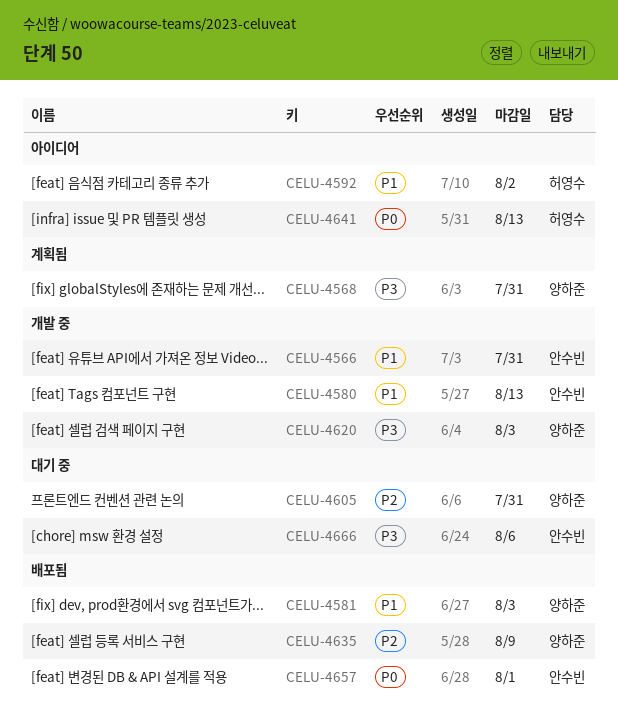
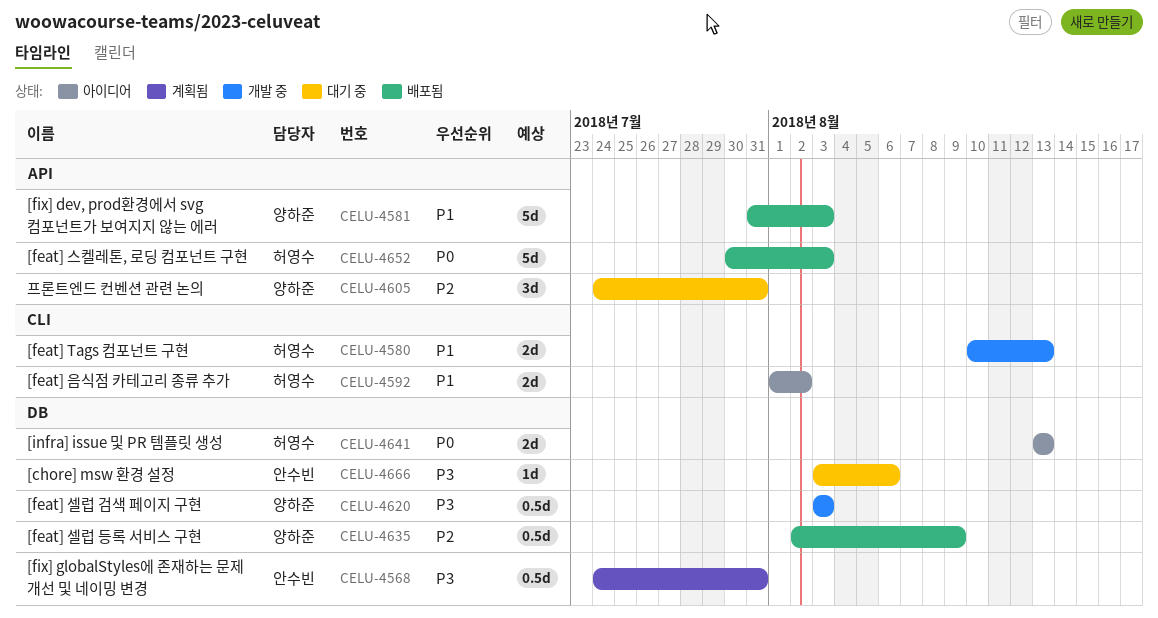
CELU-4566: present -> none
CELU-4568, owner: 양하준 -> 안수빈
CELU-4580, owner: 안수빈 -> 허영수
CELU-4652: none -> present
CELU-4657: present -> none

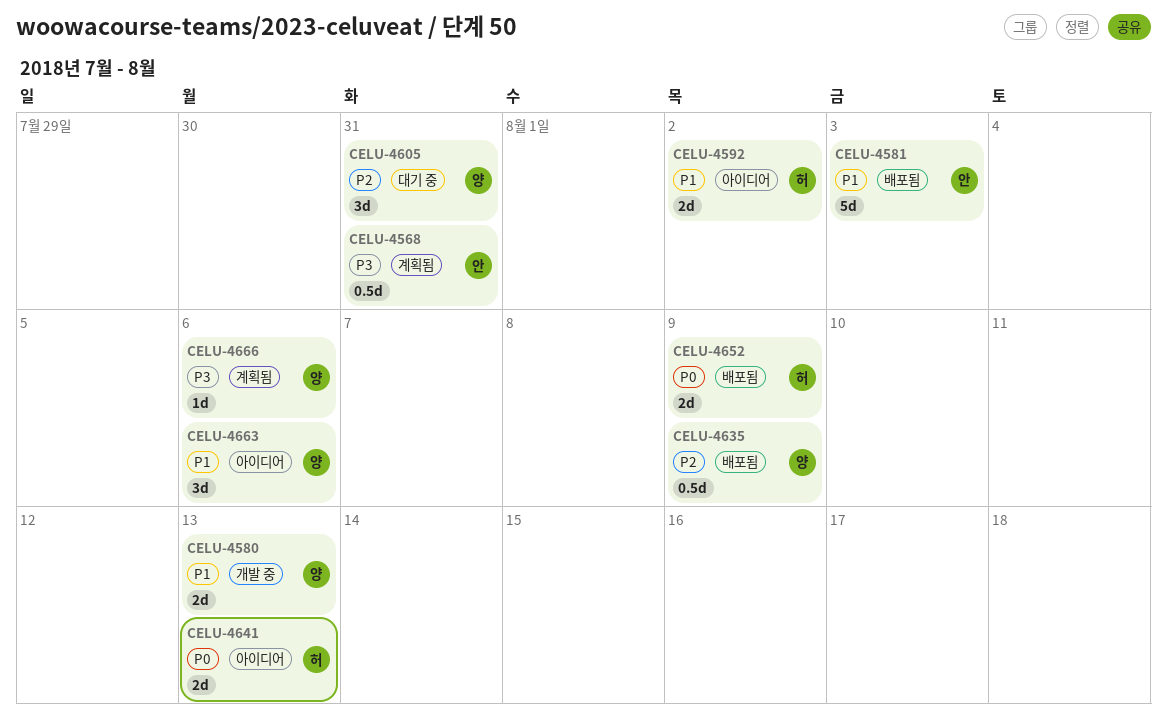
CELU-4580, owner: 허영수 -> 양하준
CELU-4581, owner: 양하준 -> 안수빈
CELU-4620: present -> none
CELU-4652, estimate: 5d -> 2d
CELU-4652, due: Aug 3 -> Aug 9
CELU-4663: none -> present
CELU-4666, status: 대기 중 -> 계획됨
CELU-4666, owner: 안수빈 -> 양하준

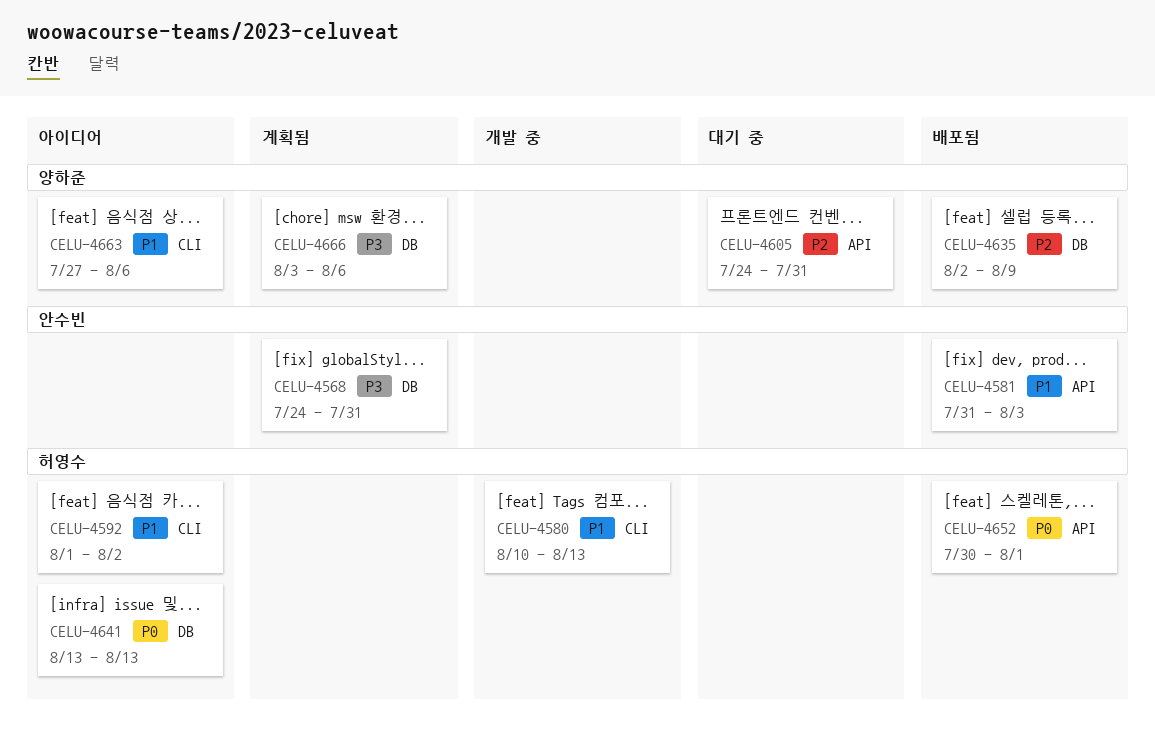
CELU-4580, owner: 양하준 -> 허영수
CELU-4652, due: Aug 9 -> Aug 1

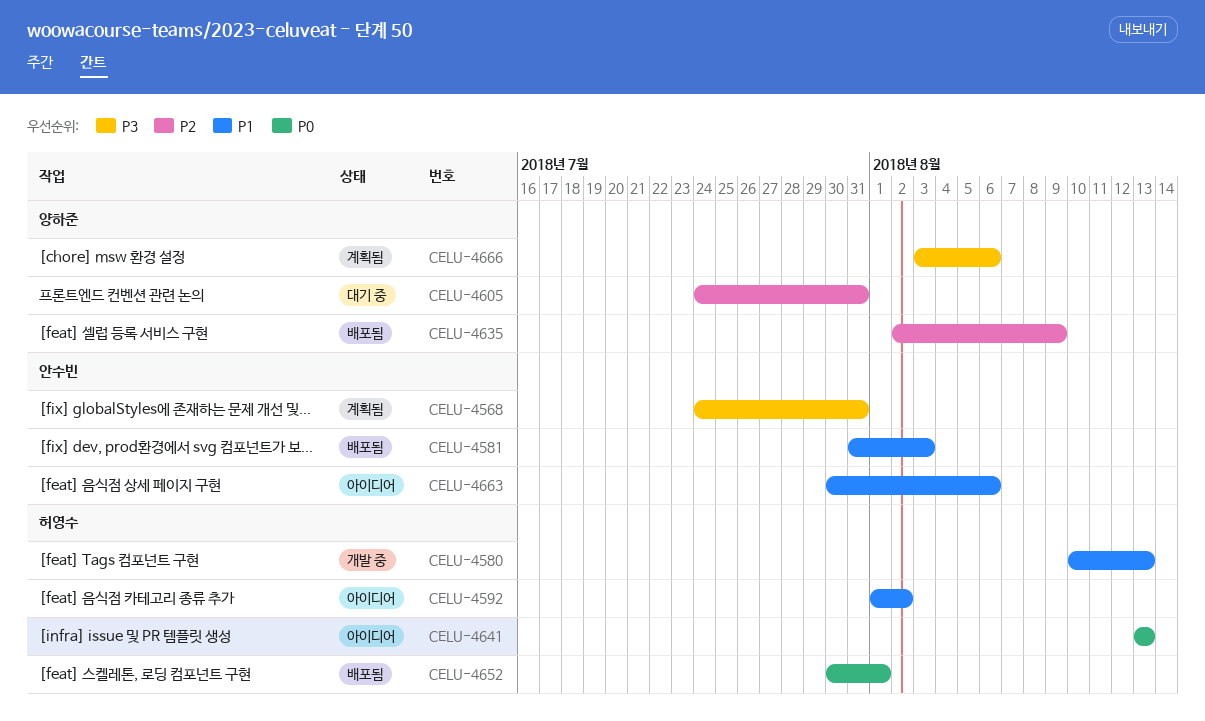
CELU-4663, owner: 양하준 -> 안수빈
CELU-4663, start: Jul 27 -> Jul 30

